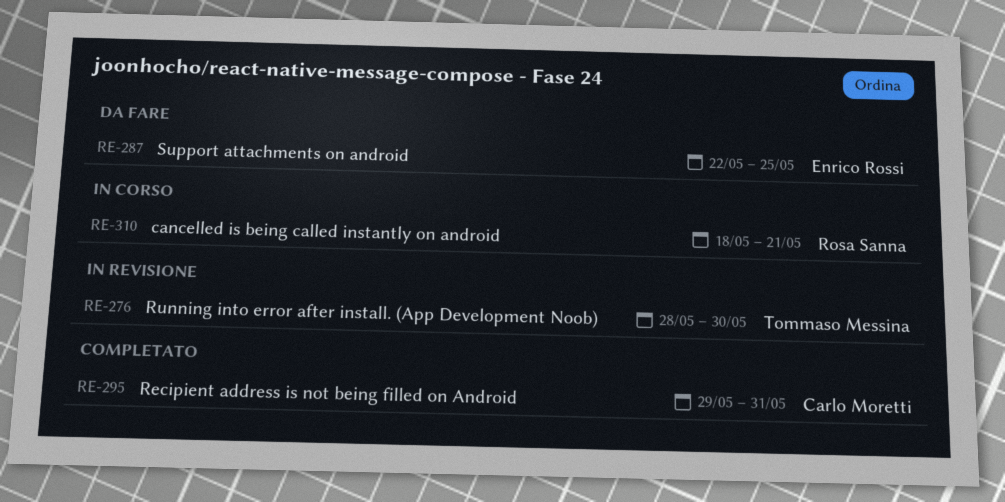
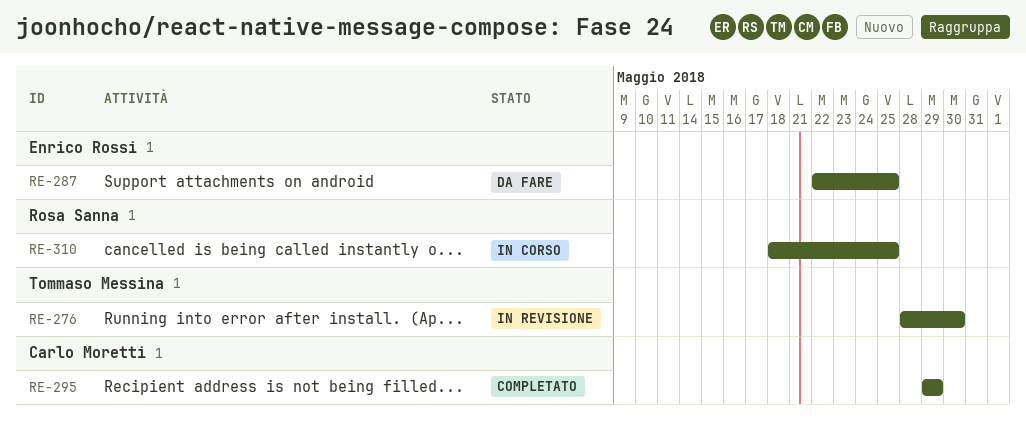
RE-295, due: May 31 -> May 29
RE-310, due: May 21 -> May 25

